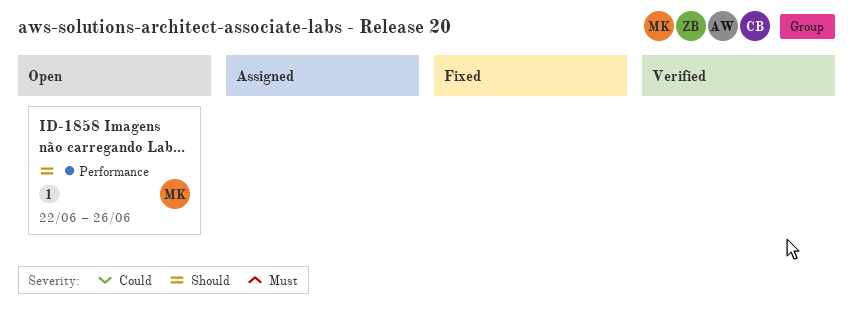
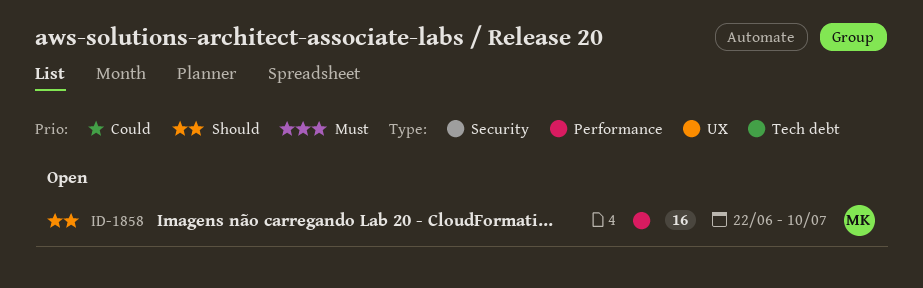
ID-1858, estimate: 1 -> 16
ID-1858, due: Jun 26 -> Jul 10

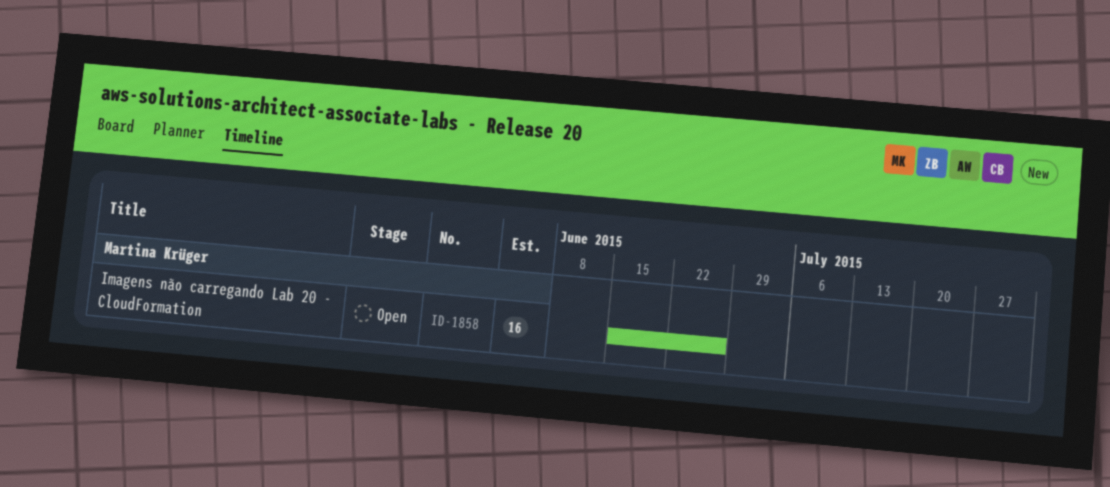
ID-1858, start: Jun 22 -> Jun 15
ID-1858, due: Jul 10 -> Jun 26

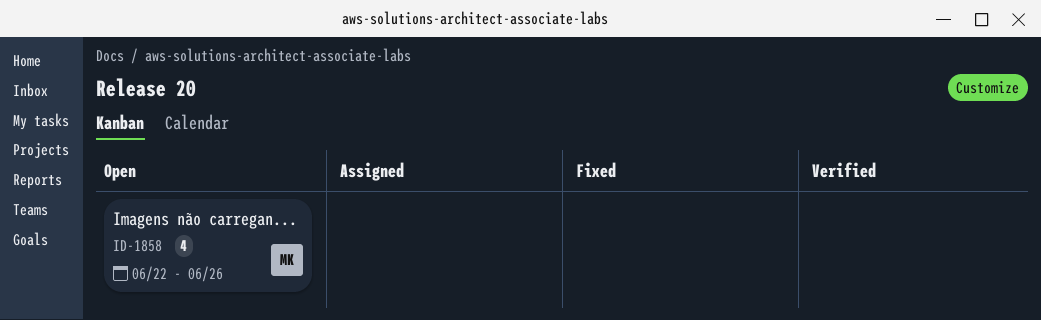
ID-1858, estimate: 16 -> 4
ID-1858, start: Jun 15 -> Jun 22

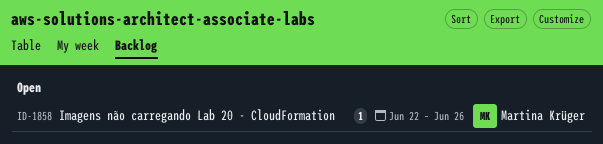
ID-1858, estimate: 4 -> 1

